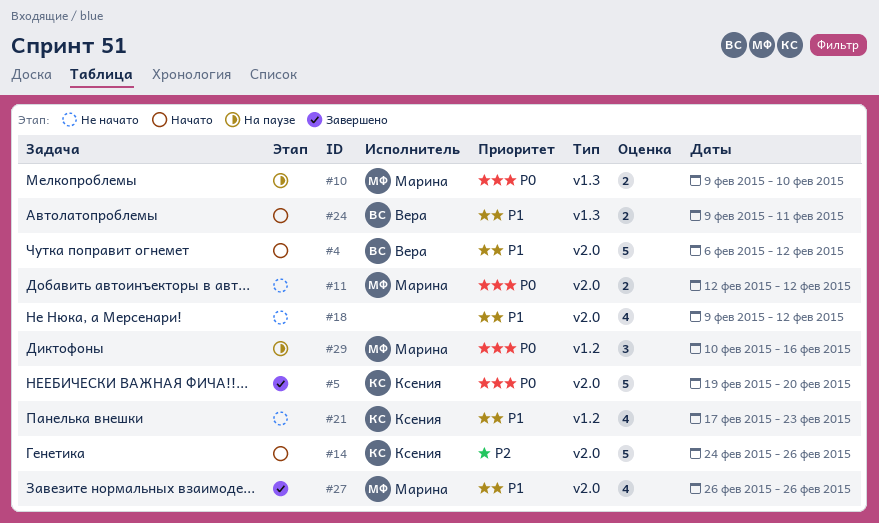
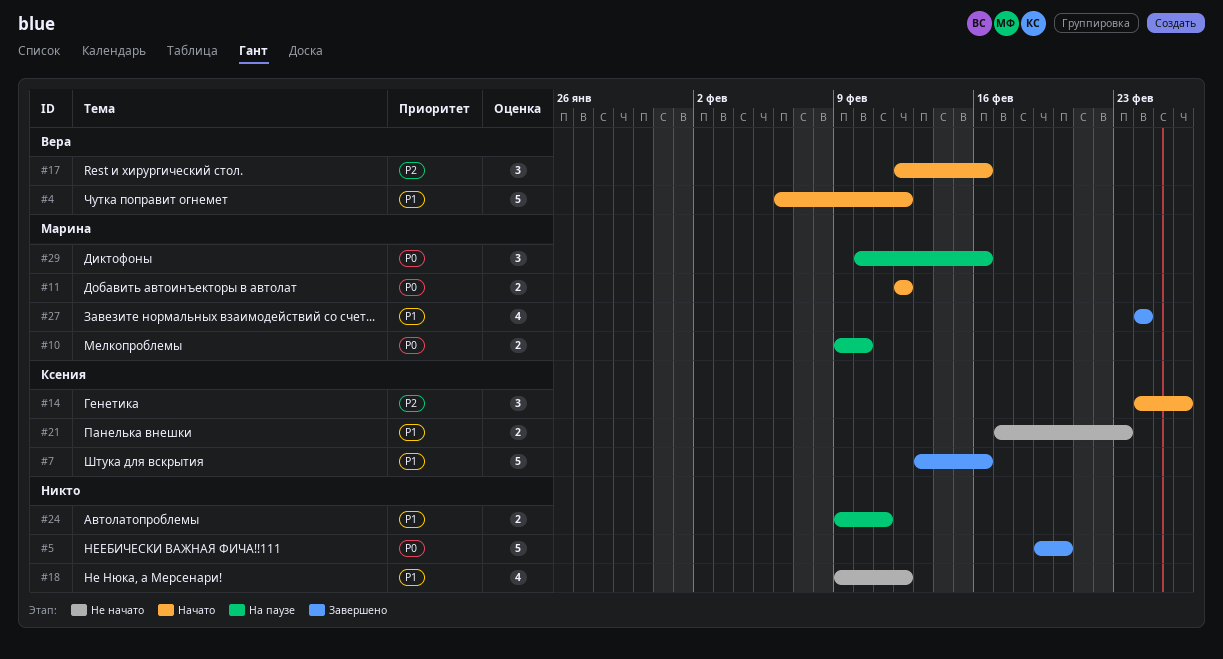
#5, owner: Ксения -> none
#7: none -> present
#11, status: Не начато -> Начато
#14, estimate: 5 -> 3
#17: none -> present
#21, estimate: 4 -> 2
#24, status: Начато -> На паузе
#24, owner: Вера -> none
#27, start: Feb 26 -> Feb 24
#27, due: Feb 26 -> Feb 24

